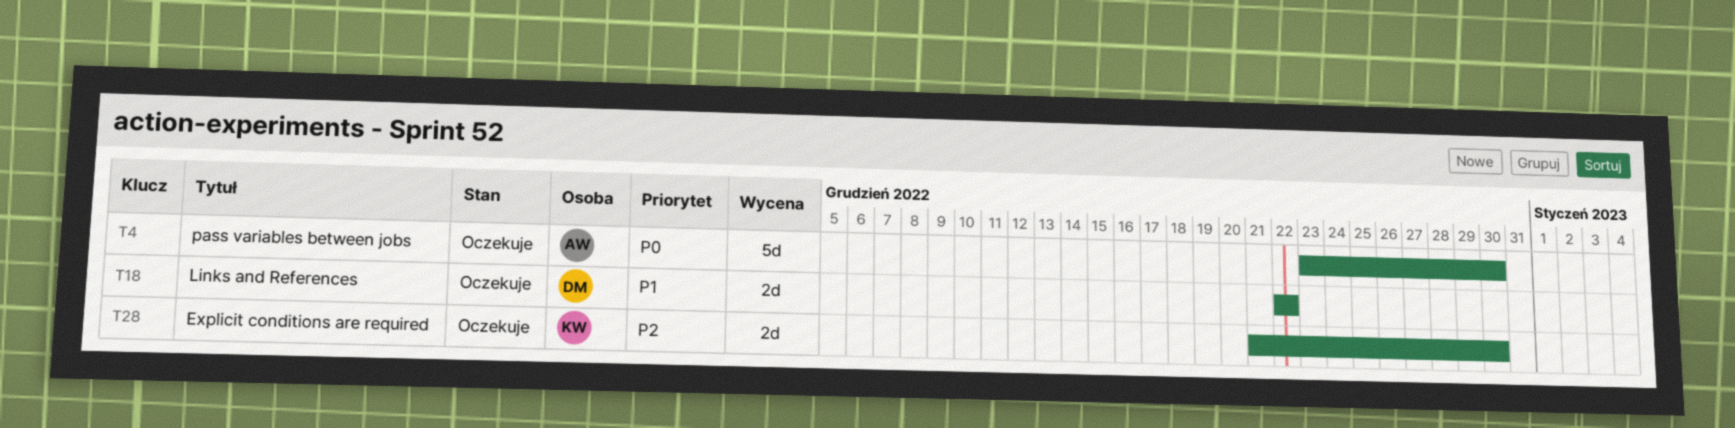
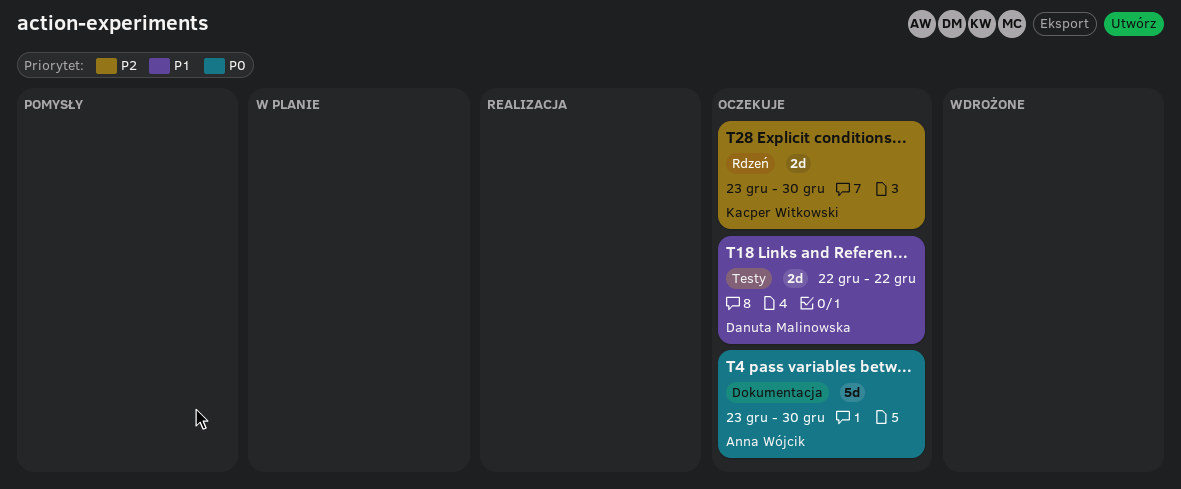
T28, start: Dec 21 -> Dec 23

